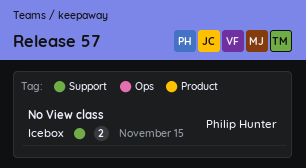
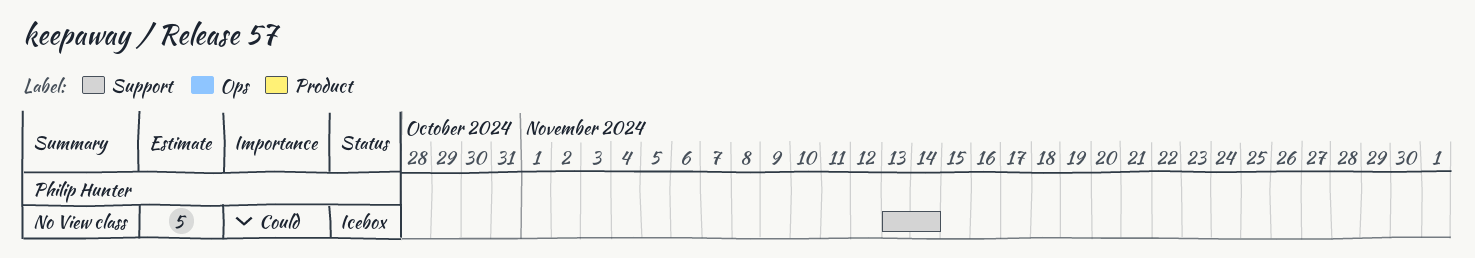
No View class, estimate: 2 -> 5
No View class, due: Nov 15 -> Nov 14

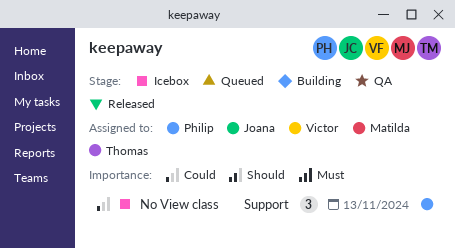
No View class, estimate: 5 -> 3
No View class, due: Nov 14 -> Nov 13

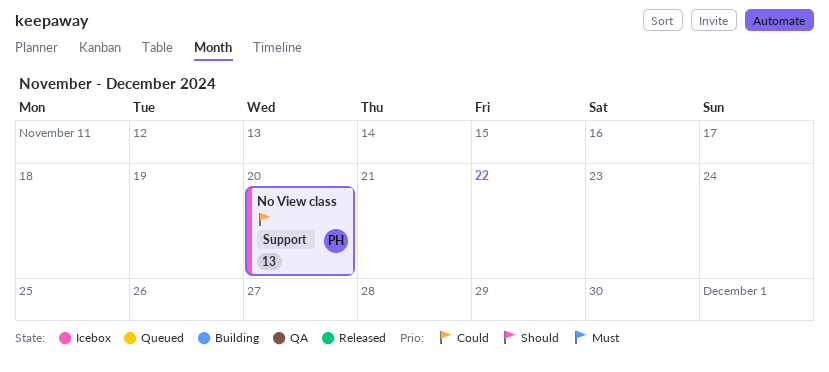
No View class, estimate: 3 -> 13
No View class, due: Nov 13 -> Nov 20

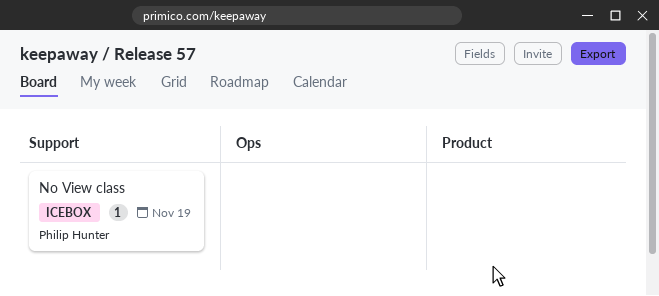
No View class, estimate: 13 -> 1
No View class, due: Nov 20 -> Nov 19

